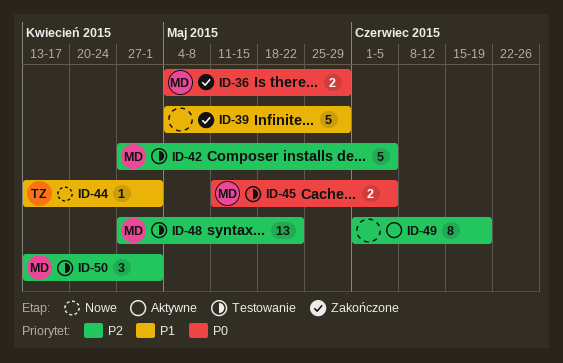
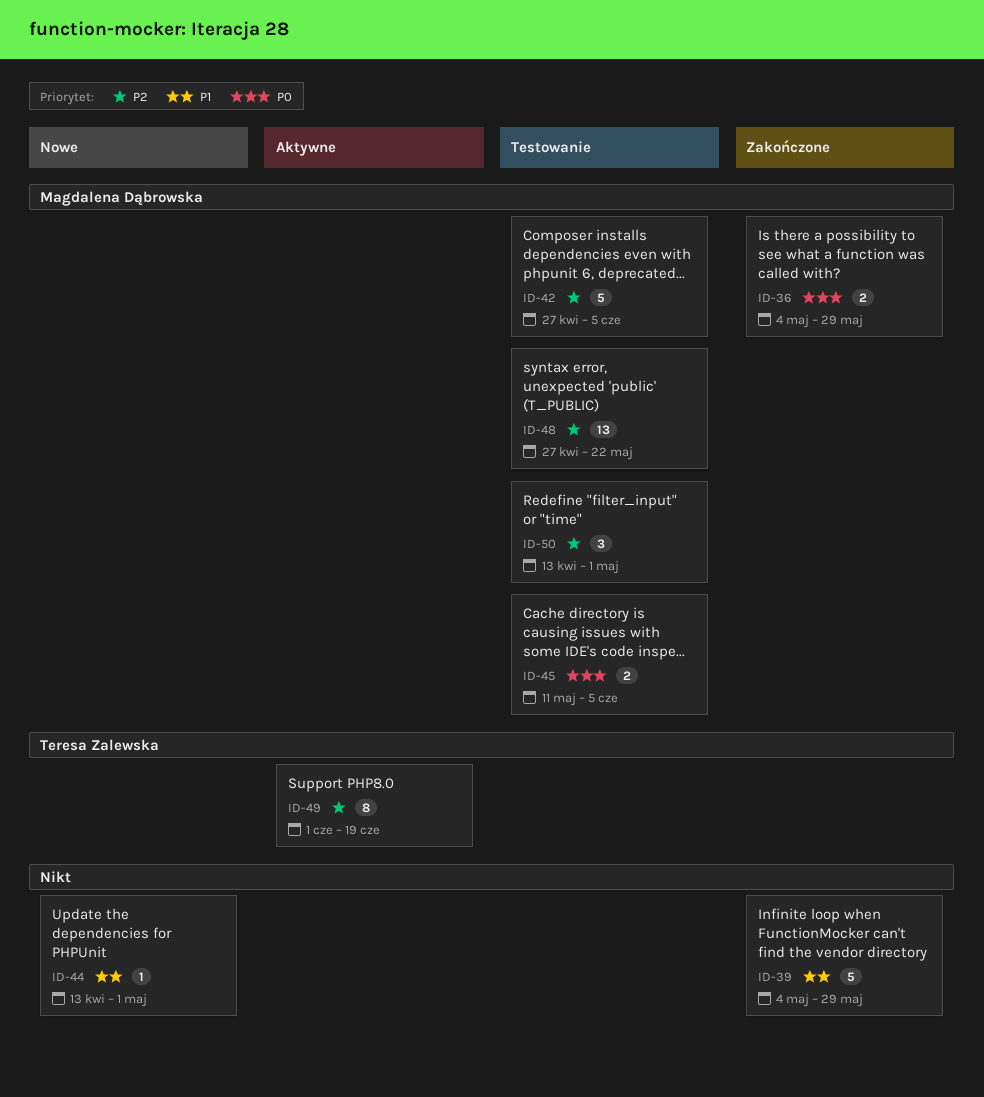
ID-44, owner: Teresa Zalewska -> none
ID-49, owner: none -> Teresa Zalewska

